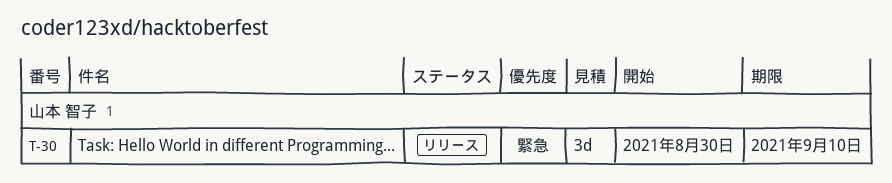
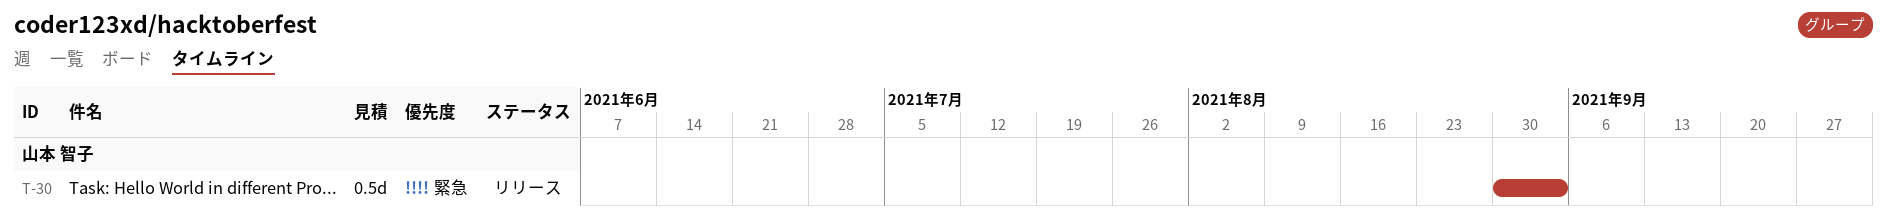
T-30, estimate: 3d -> 0.5d
T-30, due: Sep 10 -> Sep 3

